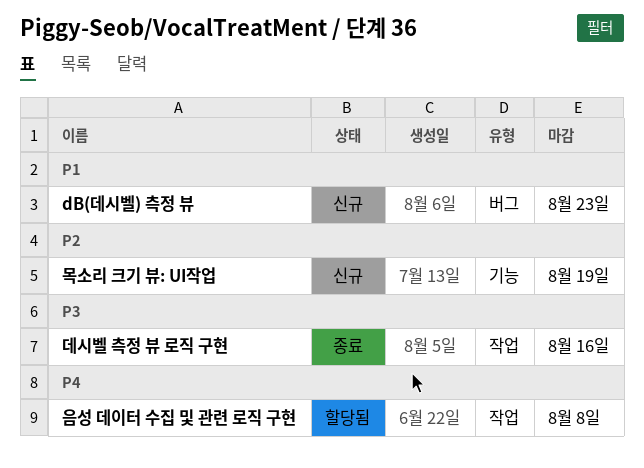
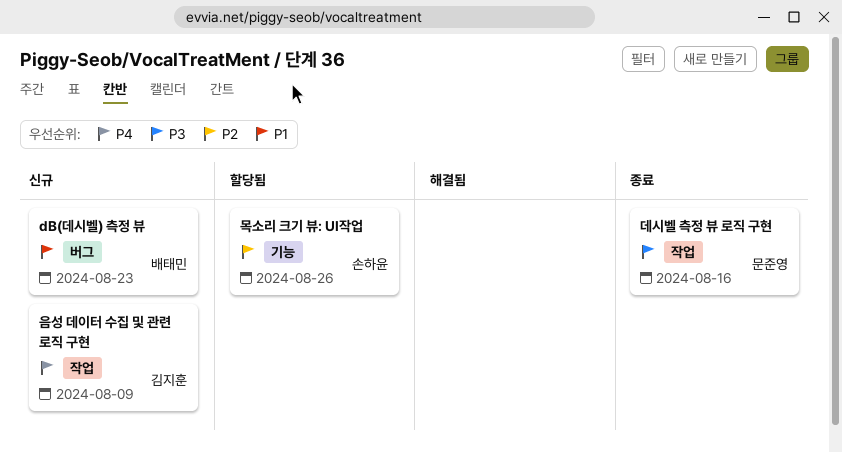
목소리 크기 뷰: UI작업, status: 신규 -> 할당됨
목소리 크기 뷰: UI작업, due: Aug 19 -> Aug 26
음성 데이터 수집 및 관련 로직 구현, status: 할당됨 -> 신규
음성 데이터 수집 및 관련 로직 구현, due: Aug 8 -> Aug 9

